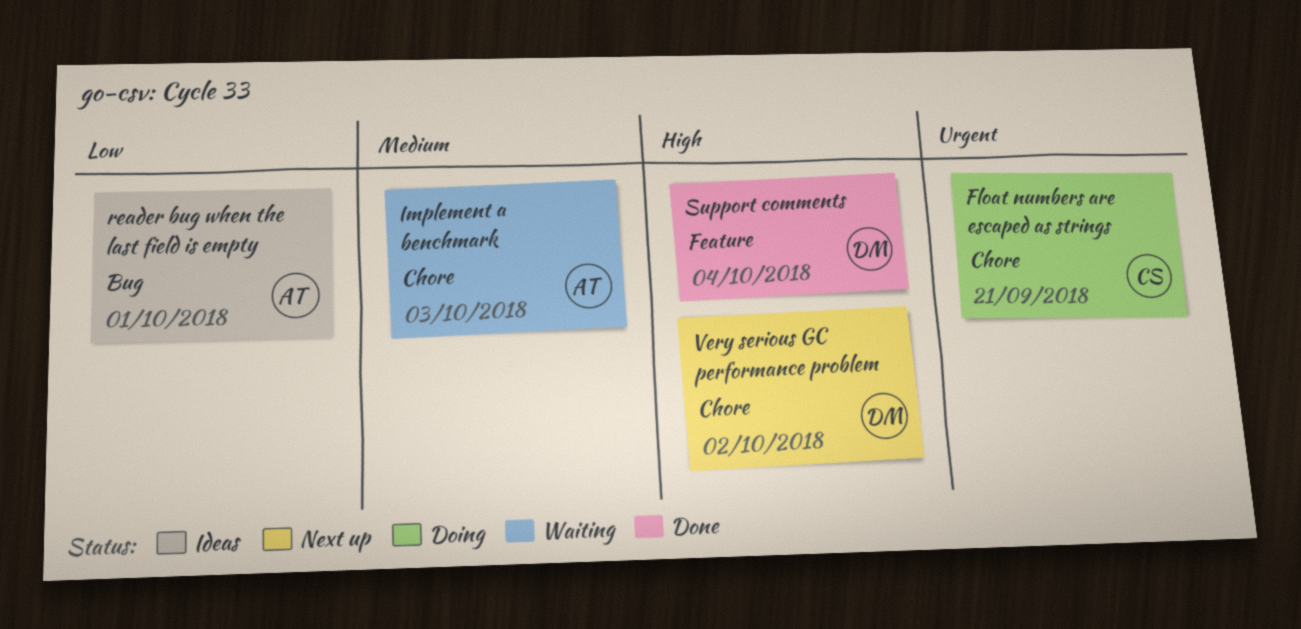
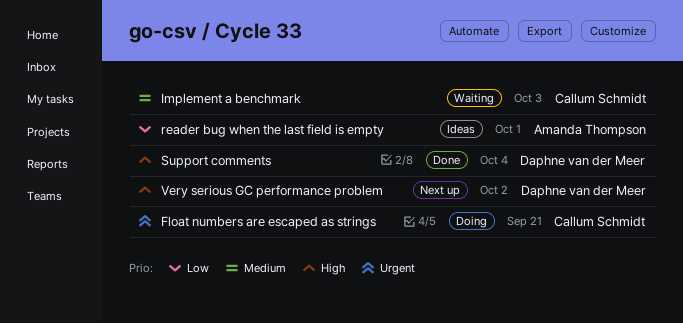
Implement a benchmark, owner: Amanda Thompson -> Callum Schmidt

